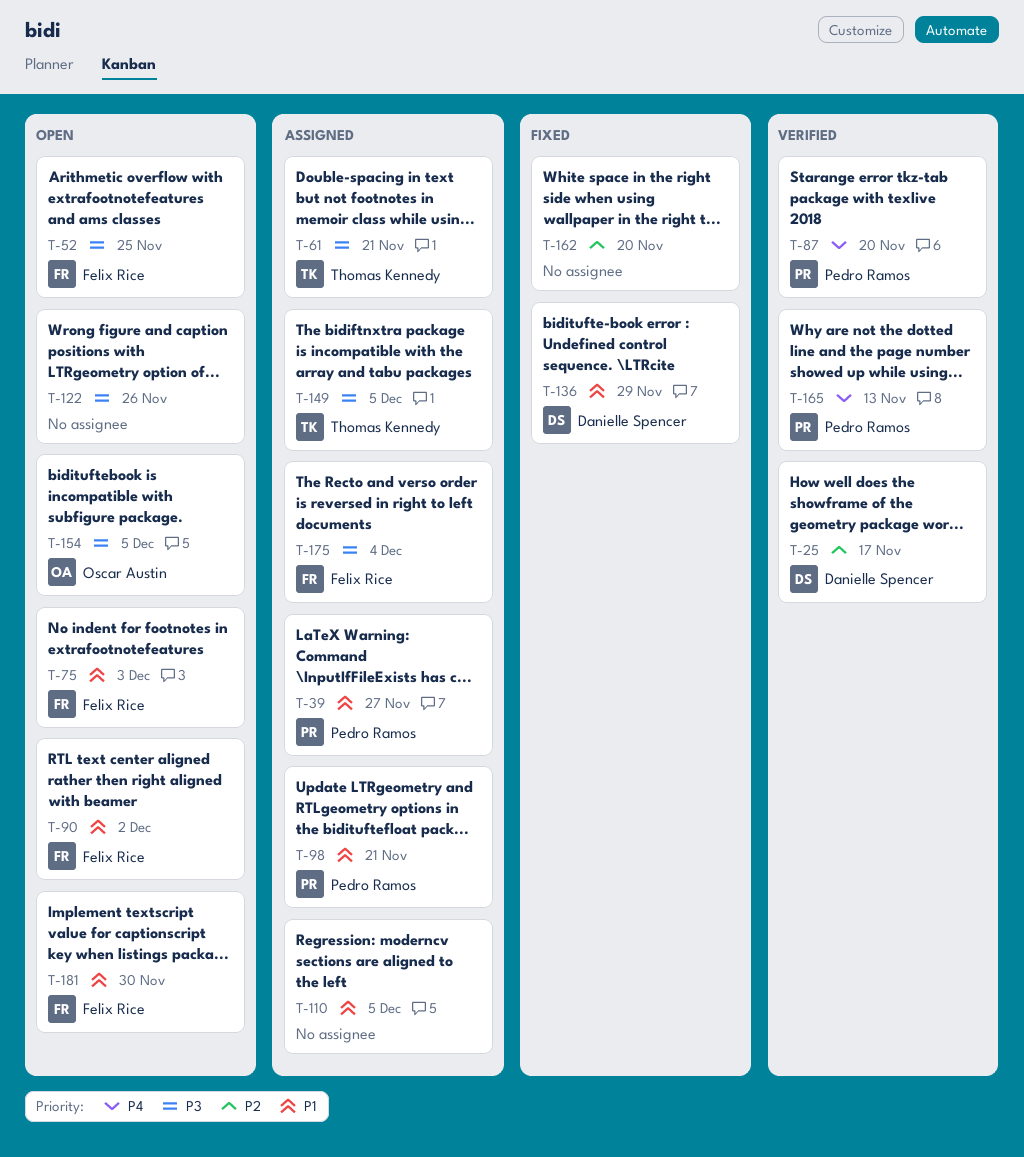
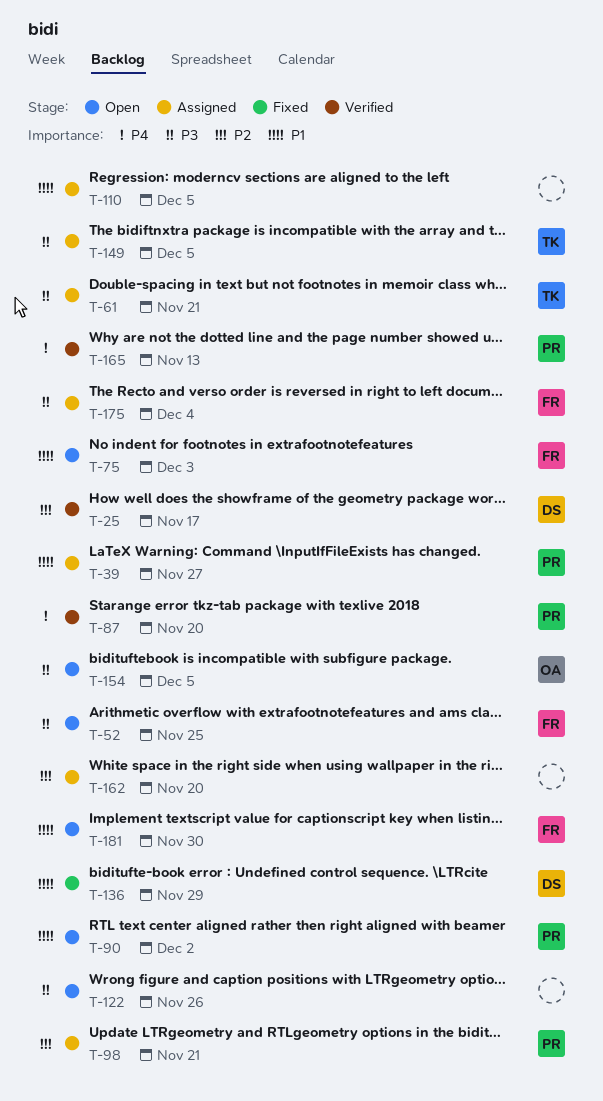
T-90, owner: Felix Rice -> Pedro Ramos
T-98, priority: P1 -> P2
T-162, status: Fixed -> Assigned

